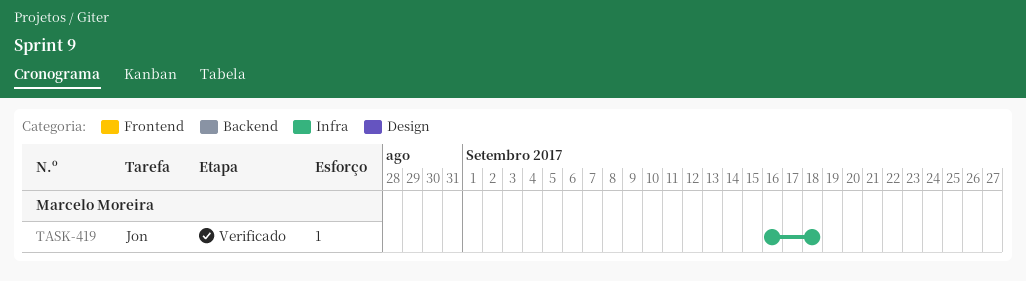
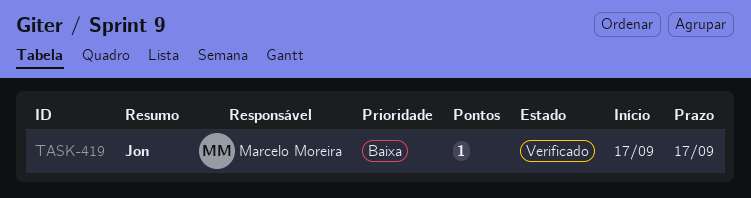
TASK-419, start: Sep 16 -> Sep 17
TASK-419, due: Sep 18 -> Sep 17

